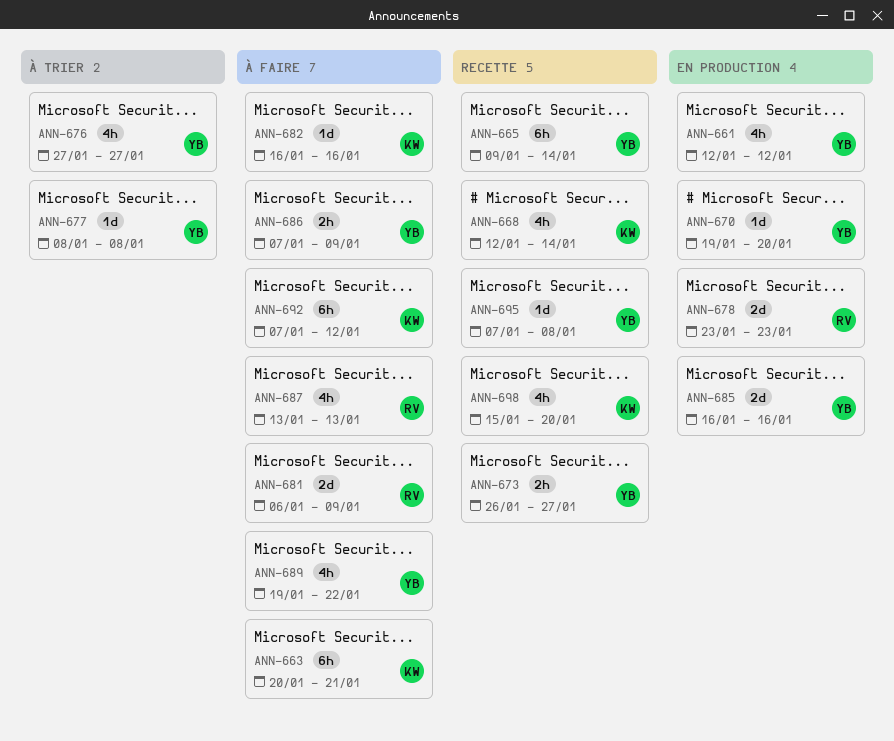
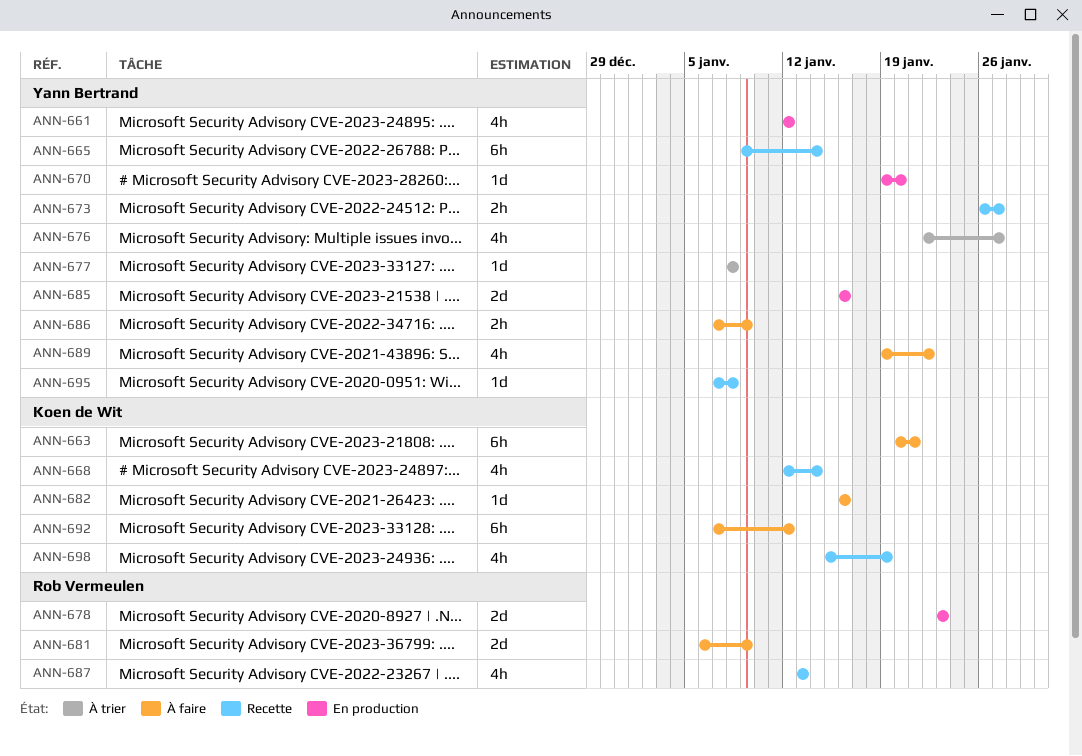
ANN-676, start: Jan 27 -> Jan 22
ANN-687, status: À faire -> Recette
ANN-698, due: Jan 20 -> Jan 19

